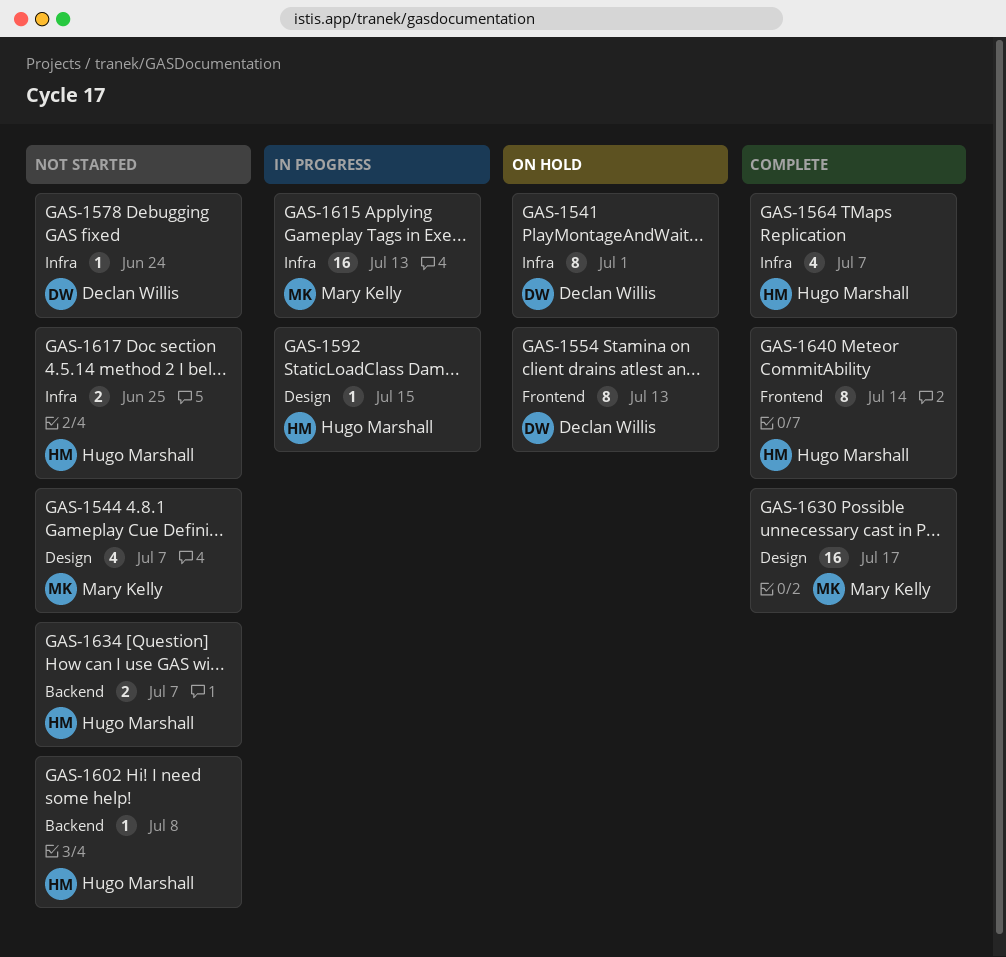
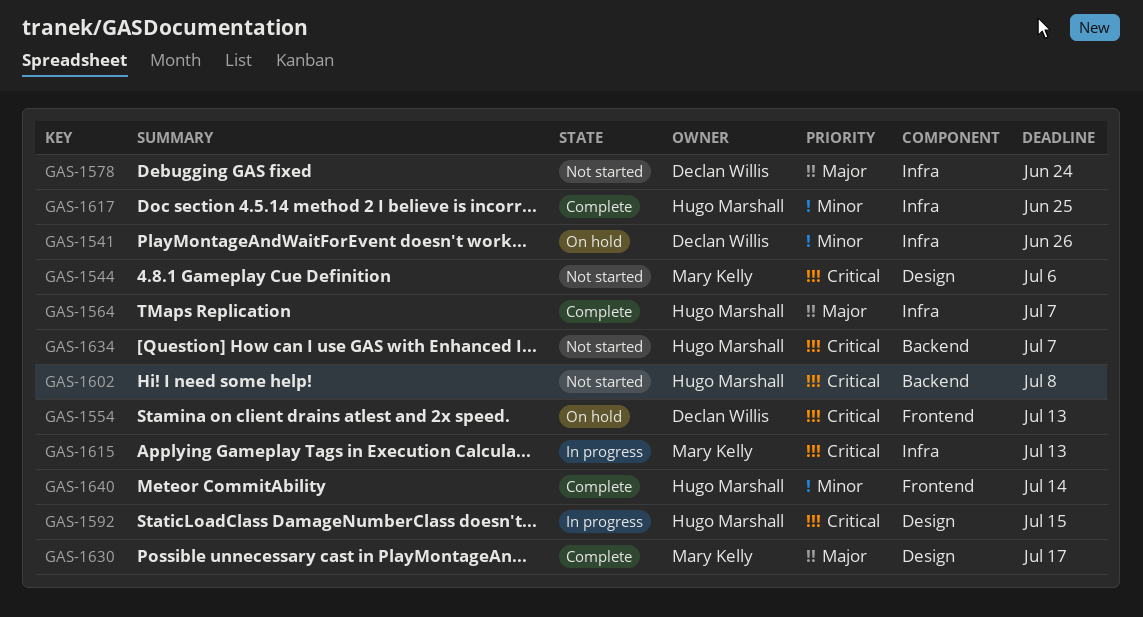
GAS-1541, due: Jul 1 -> Jun 26
GAS-1544, due: Jul 7 -> Jul 6
GAS-1617, status: Not started -> Complete

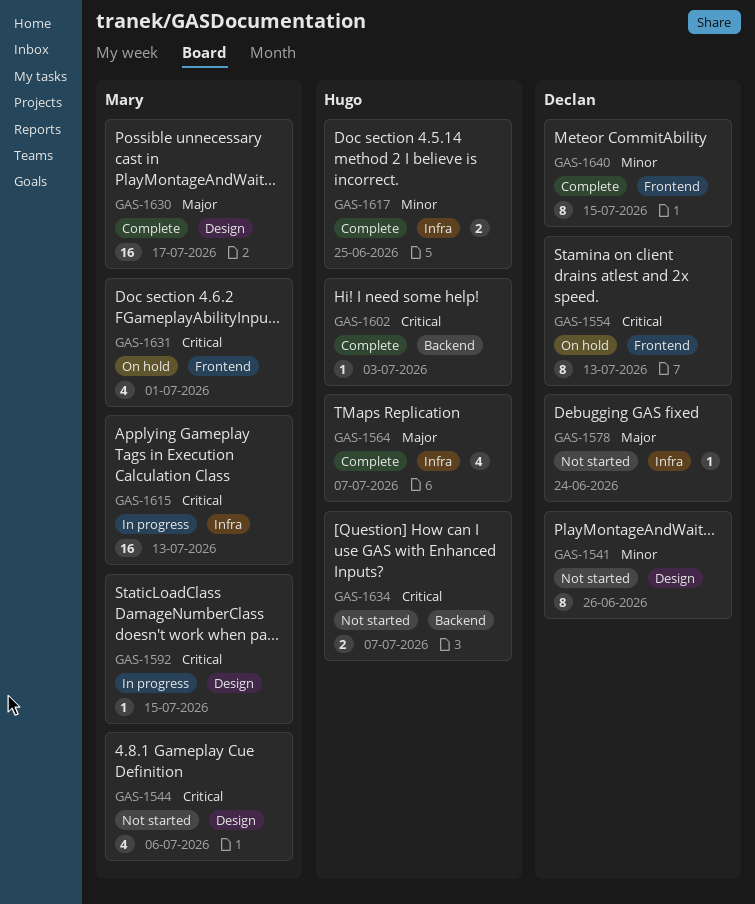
GAS-1541, status: On hold -> Not started
GAS-1541, label: Infra -> Design
GAS-1592, owner: Hugo Marshall -> Mary Kelly
GAS-1602, status: Not started -> Complete
GAS-1602, due: Jul 8 -> Jul 3
GAS-1631: none -> present
GAS-1640, owner: Hugo Marshall -> Declan Willis
GAS-1640, due: Jul 14 -> Jul 15

